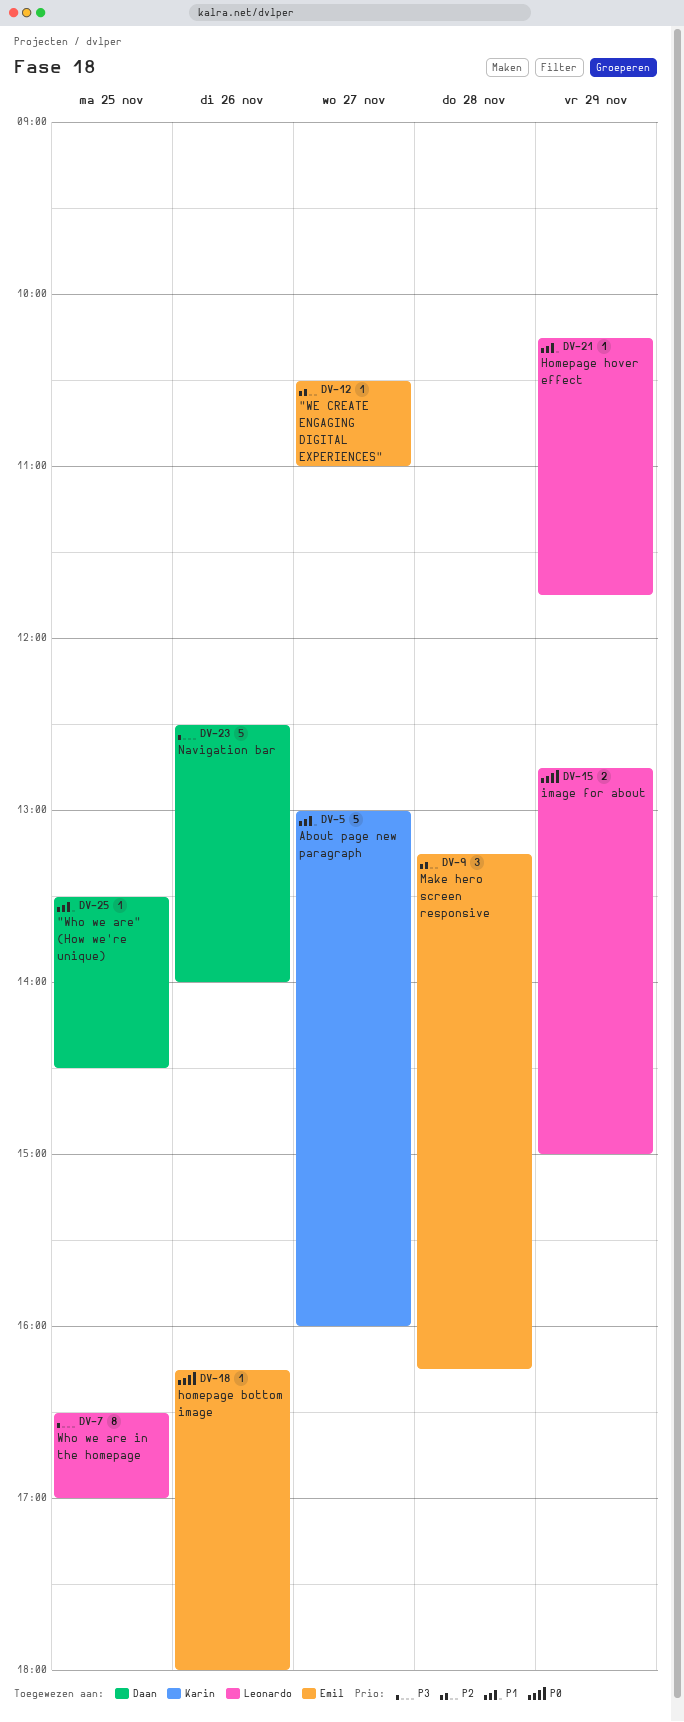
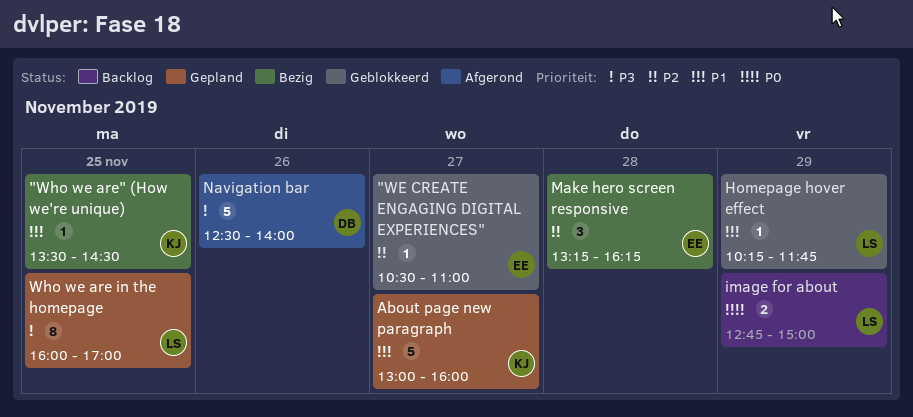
"Who we are" (How we're unique), owner: Daan -> Karin
homepage bottom image: present -> none
Who we are in the homepage, begins: 16:30 -> 16:00

